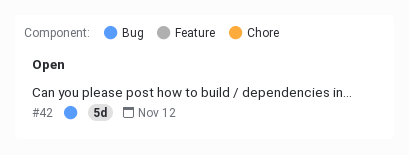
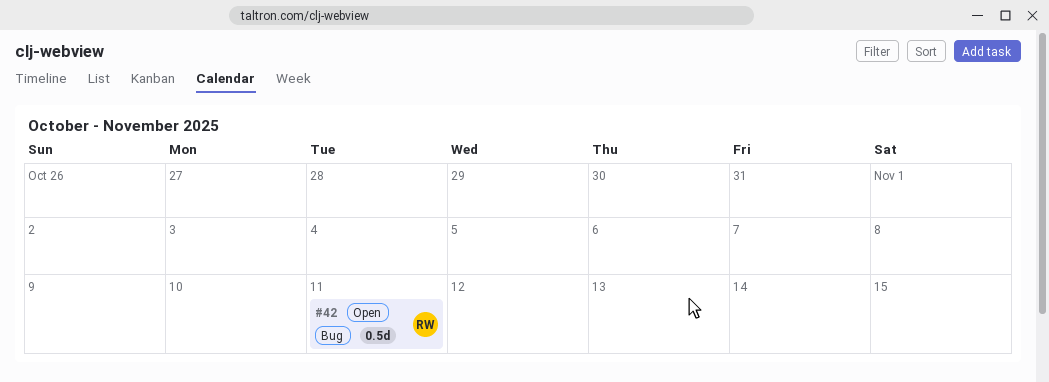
#42, estimate: 5d -> 0.5d
#42, due: Nov 12 -> Nov 11

